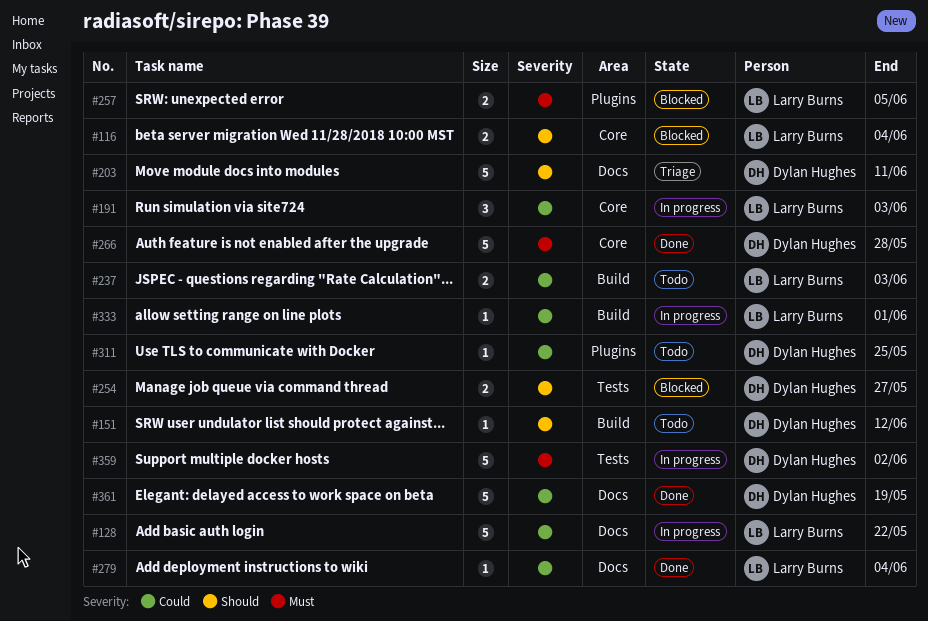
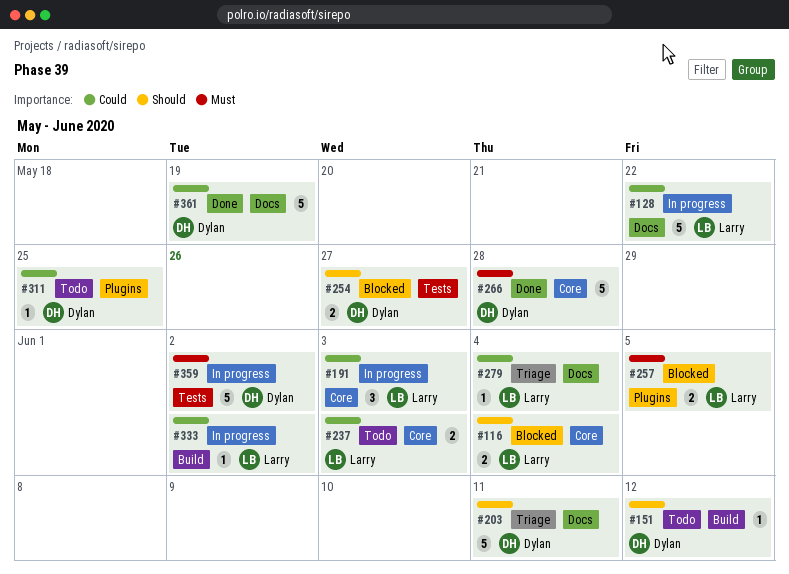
#237, label: Build -> Core
#279, status: Done -> Triage
#333, due: Jun 1 -> Jun 2

